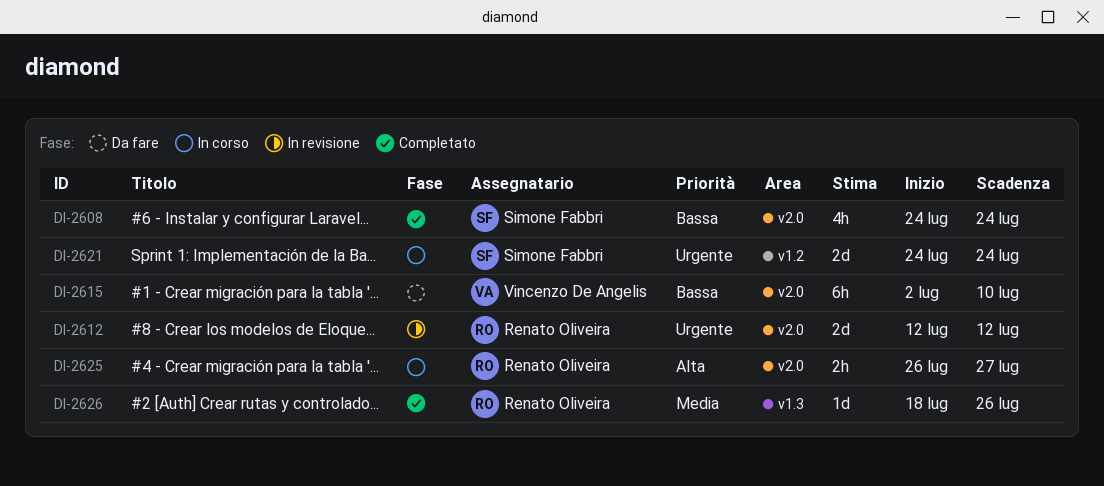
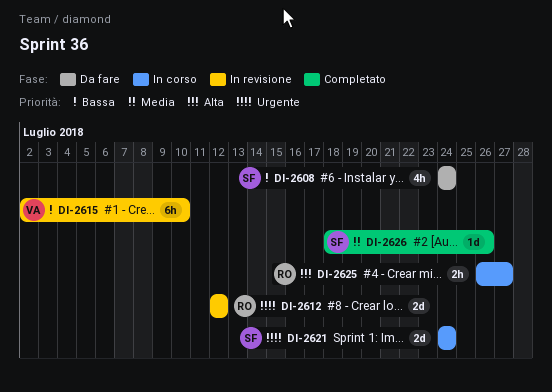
DI-2608, status: Completato -> Da fare
DI-2615, status: Da fare -> In revisione
DI-2626, owner: Renato Oliveira -> Simone Fabbri

